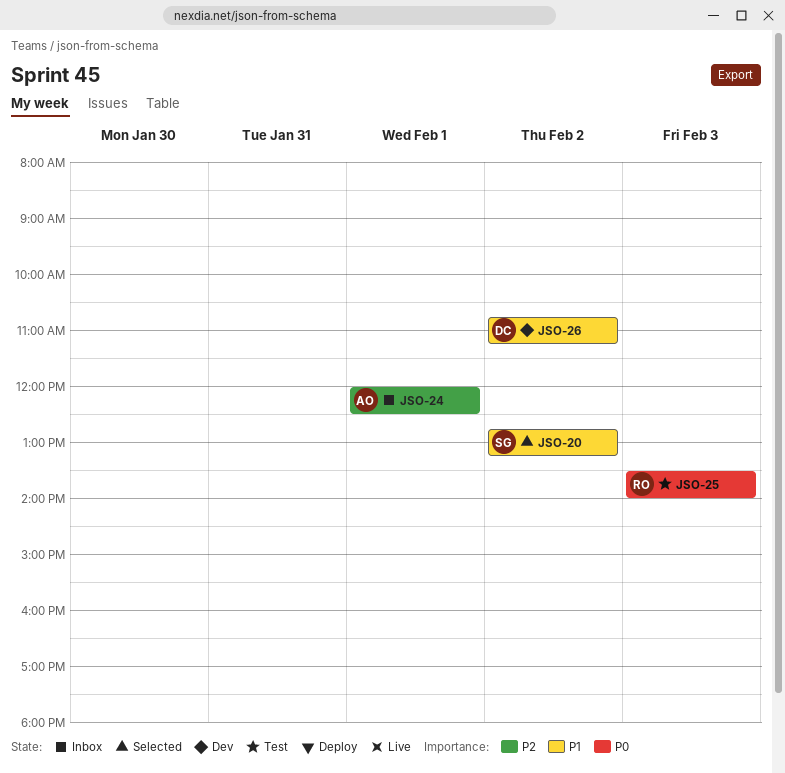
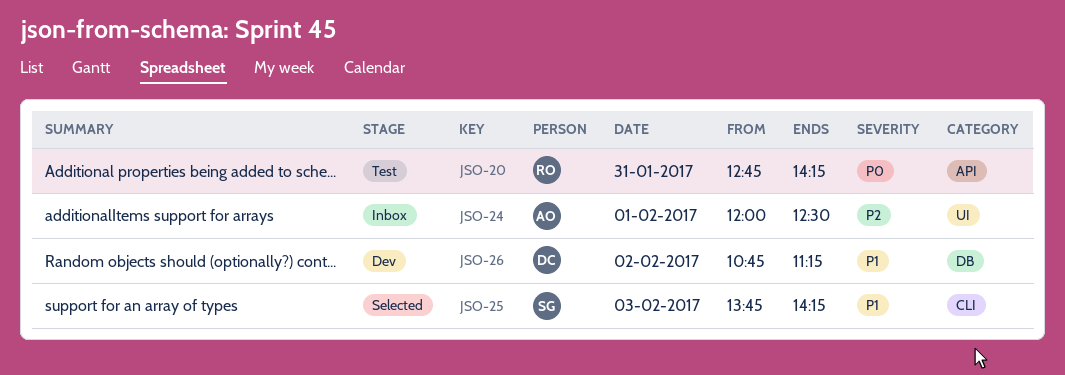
JSO-20, status: Selected -> Test
JSO-20, owner: SG -> RO
JSO-20, priority: P1 -> P0
JSO-20, day: Feb 2 -> Jan 31
JSO-20, ends: 13:15 -> 14:15
JSO-25, status: Test -> Selected
JSO-25, owner: RO -> SG
JSO-25, priority: P0 -> P1
JSO-25, begins: 13:30 -> 13:45
JSO-25, ends: 14:00 -> 14:15

